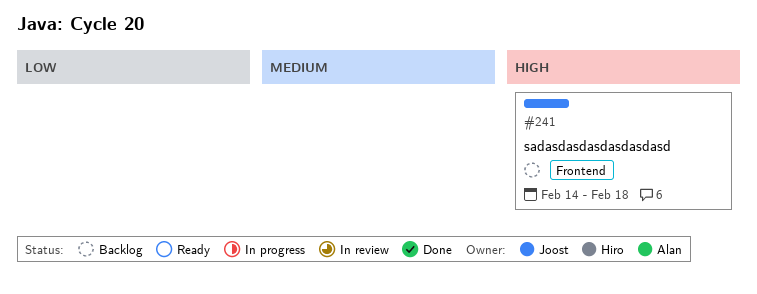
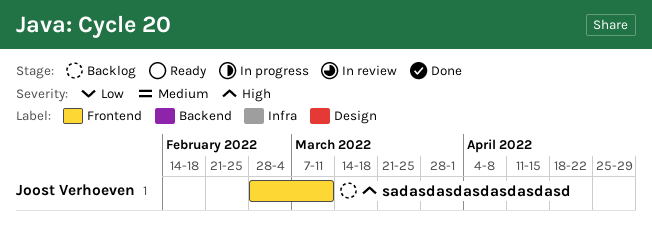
sadasdasdasdasdasdasd, start: Feb 14 -> Feb 28
sadasdasdasdasdasdasd, due: Feb 18 -> Mar 11

